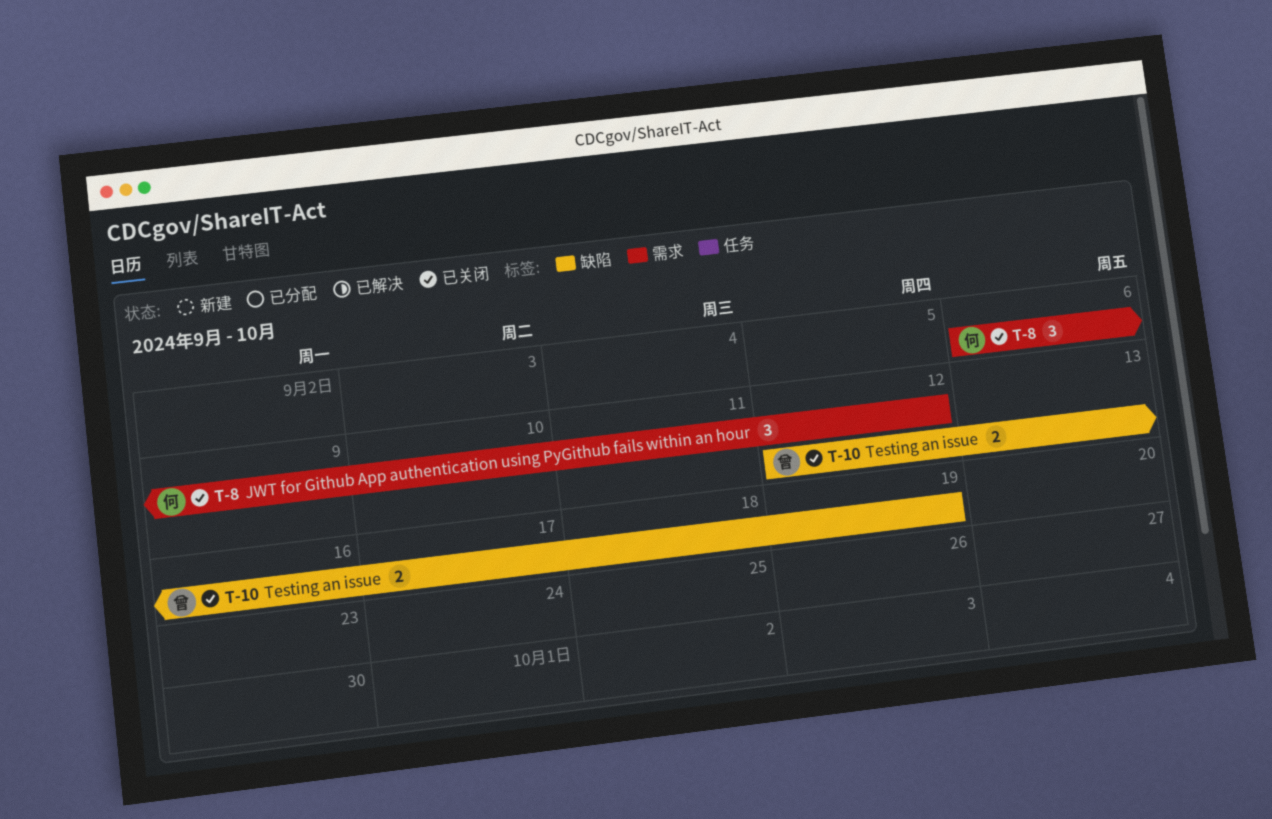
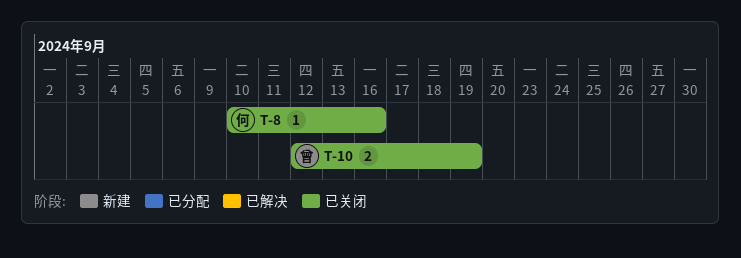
T-8, estimate: 3 -> 1
T-8, start: Sep 6 -> Sep 10
T-8, due: Sep 12 -> Sep 16

